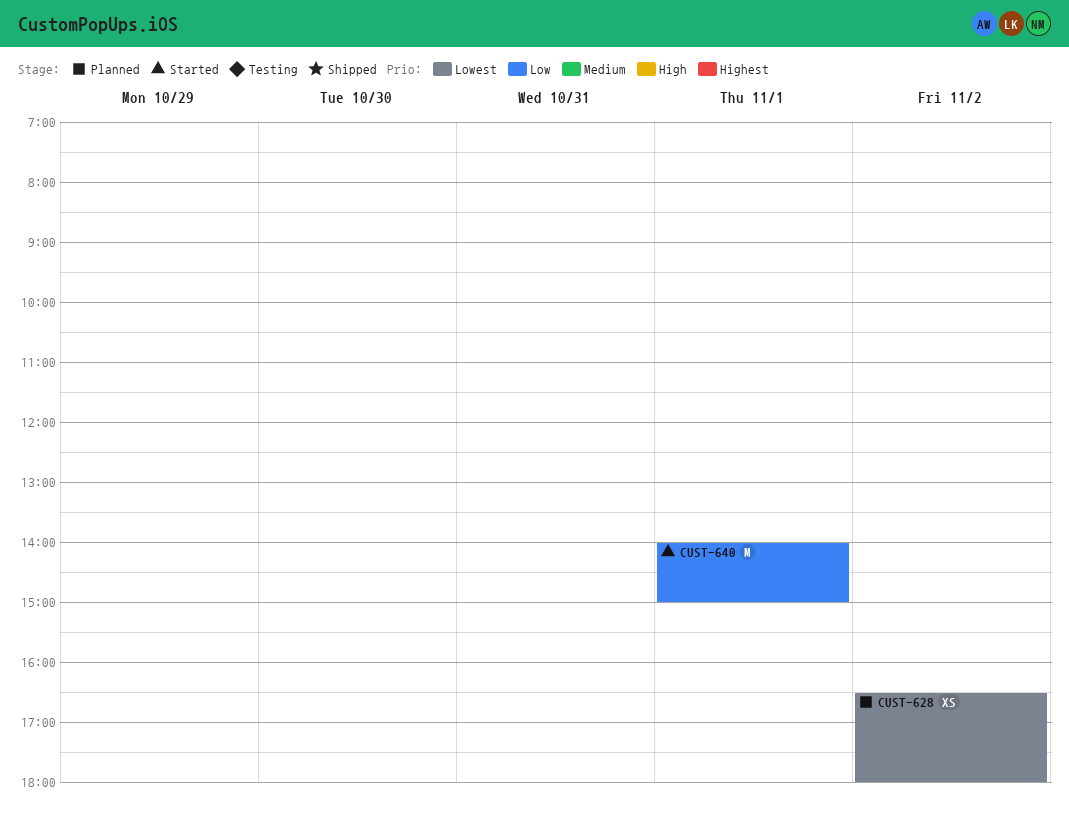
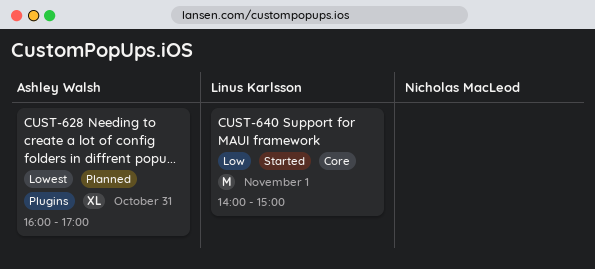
CUST-628, estimate: XS -> XL
CUST-628, day: Nov 2 -> Oct 31
CUST-628, begins: 16:30 -> 16:00
CUST-628, ends: 18:00 -> 17:00

